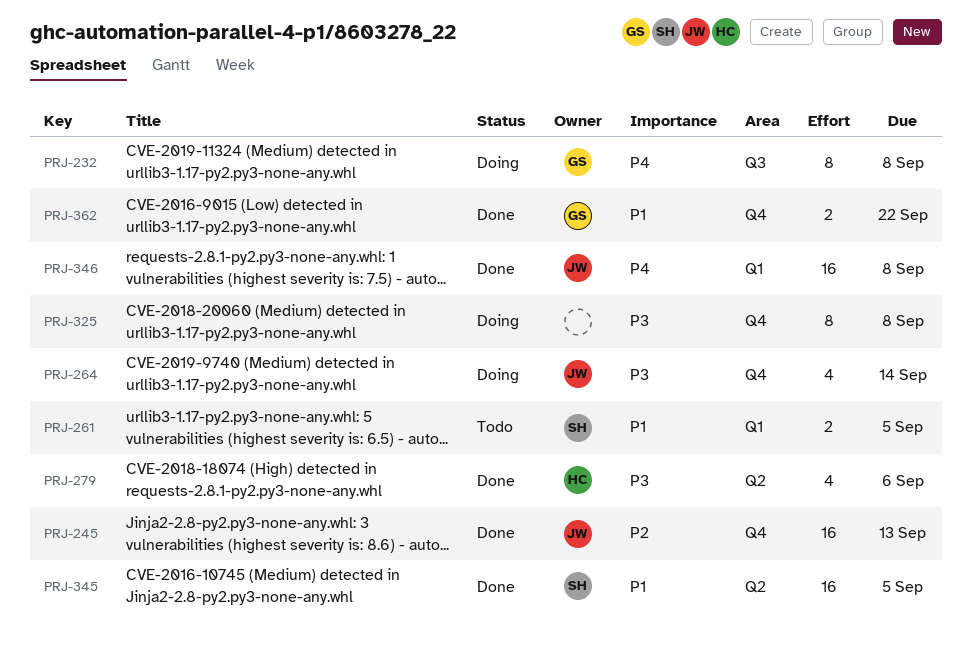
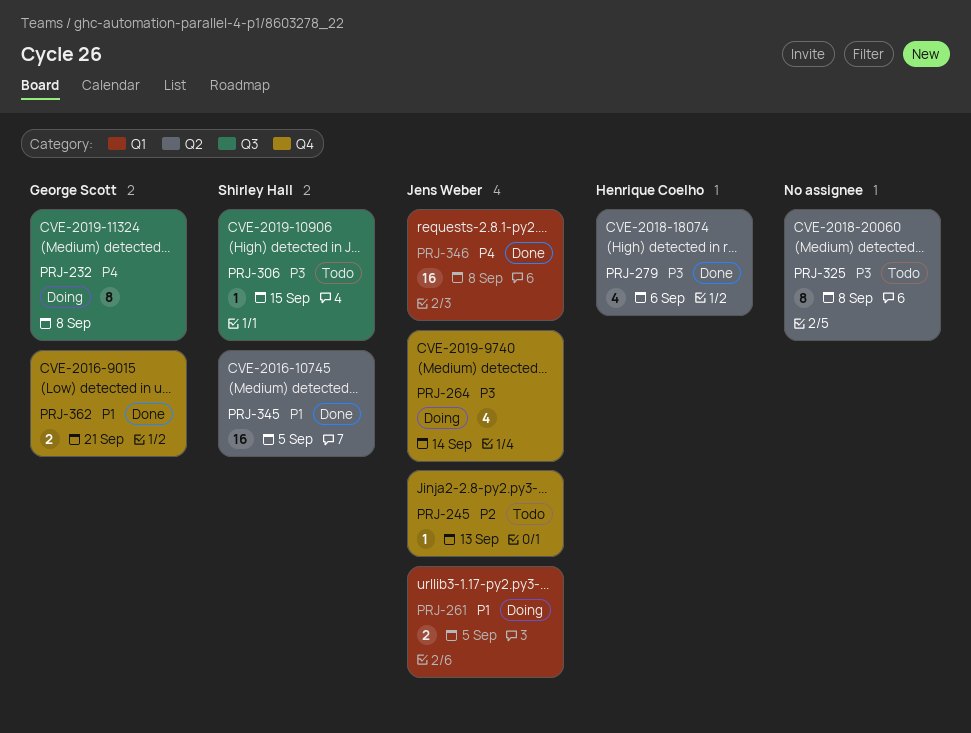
PRJ-245, status: Done -> Todo
PRJ-245, estimate: 16 -> 1
PRJ-261, status: Todo -> Doing
PRJ-261, owner: Shirley Hall -> Jens Weber
PRJ-306: none -> present
PRJ-325, status: Doing -> Todo
PRJ-325, label: Q4 -> Q2
PRJ-362, due: Sep 22 -> Sep 21

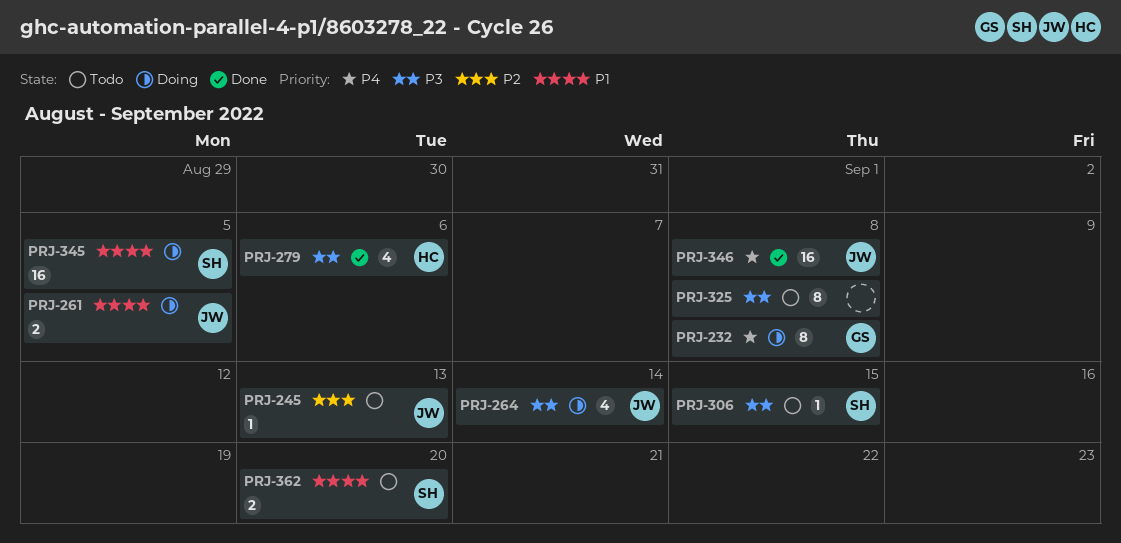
PRJ-345, status: Done -> Doing
PRJ-362, status: Done -> Todo
PRJ-362, owner: George Scott -> Shirley Hall
PRJ-362, due: Sep 21 -> Sep 20

